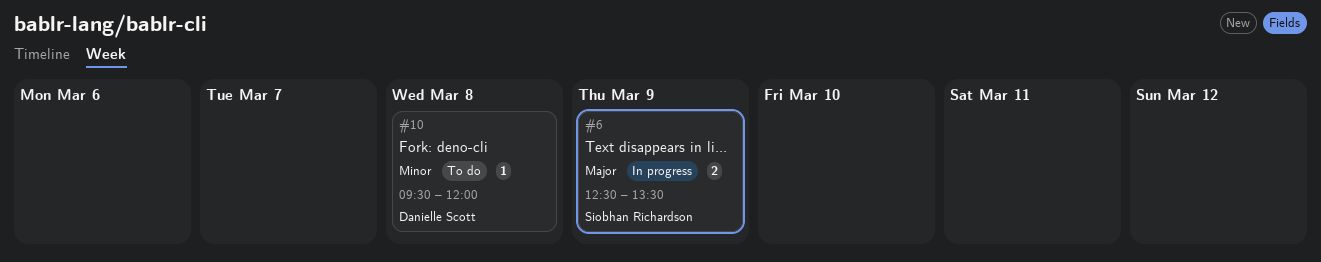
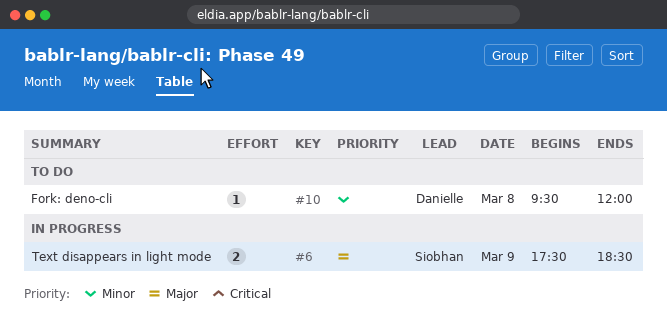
#6, begins: 12:30 -> 17:30
#6, ends: 13:30 -> 18:30

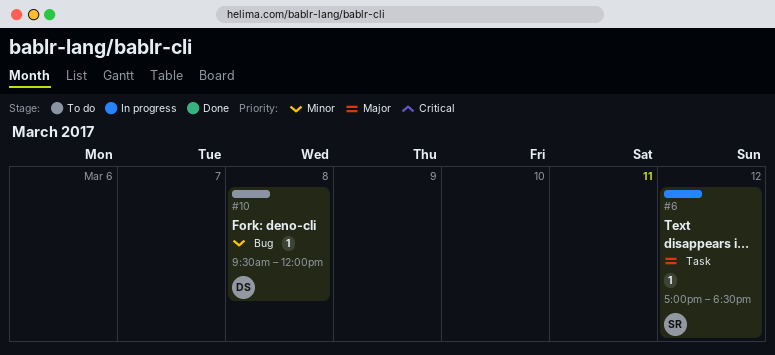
#6, estimate: 2 -> 1
#6, day: Mar 9 -> Mar 12
#6, begins: 17:30 -> 17:00

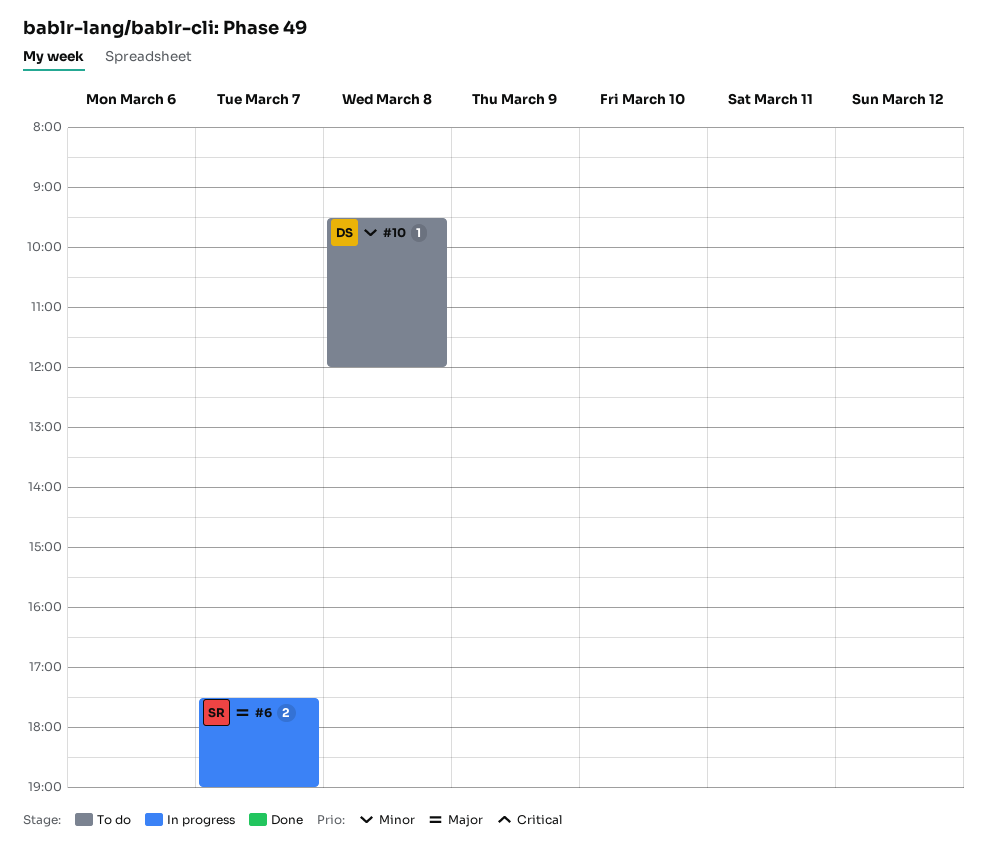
#6, estimate: 1 -> 2
#6, day: Mar 12 -> Mar 7
#6, begins: 17:00 -> 17:30
#6, ends: 18:30 -> 19:00

